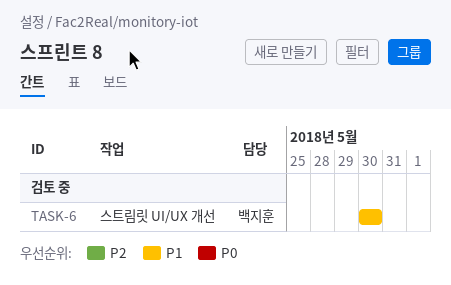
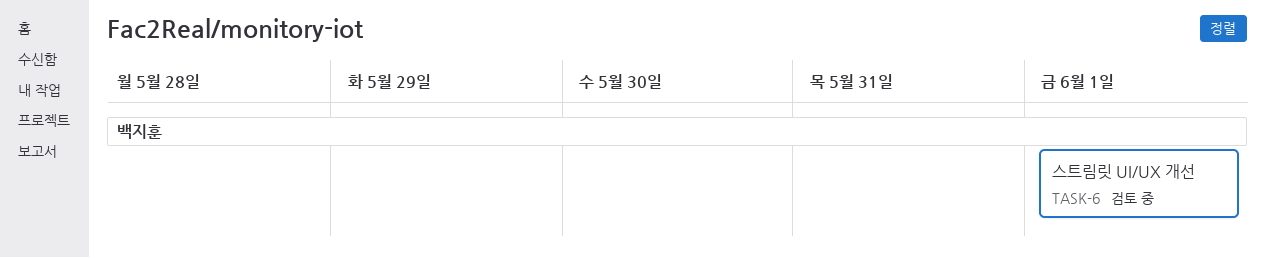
TASK-6, due: May 30 -> Jun 1

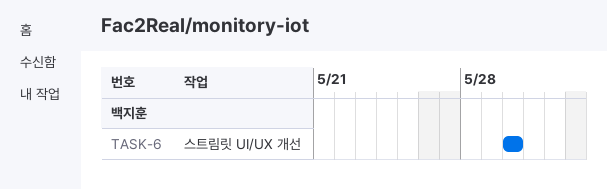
TASK-6, due: Jun 1 -> May 30

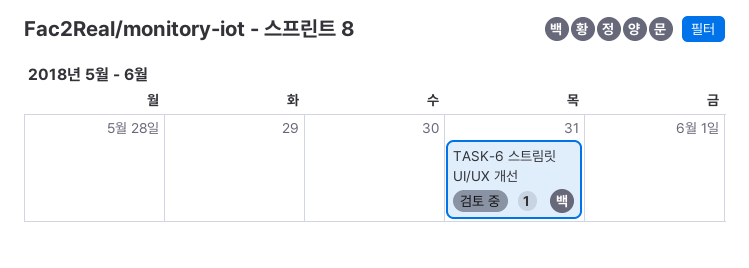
TASK-6, due: May 30 -> May 31

